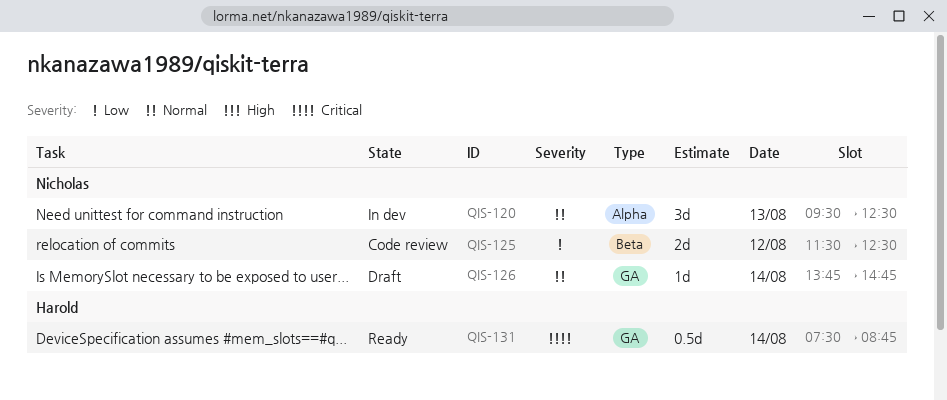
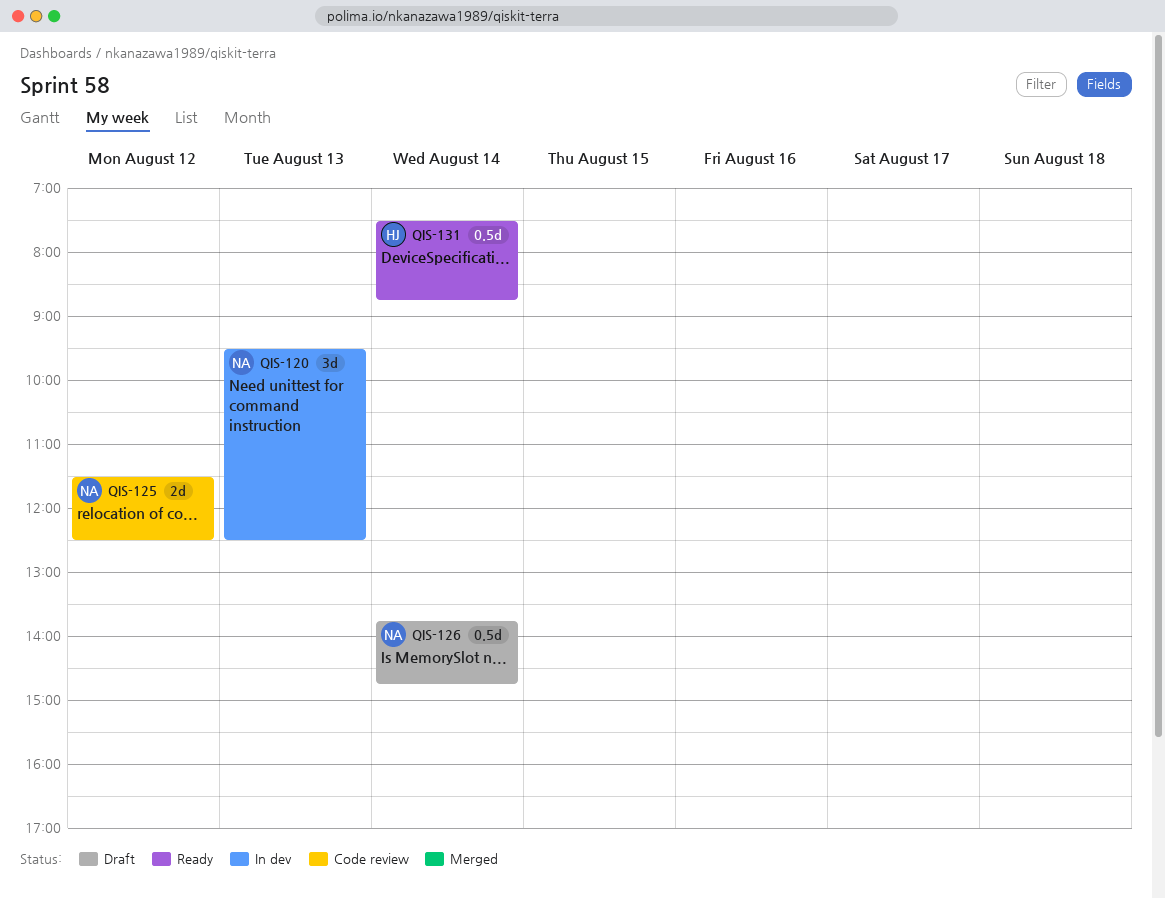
QIS-126, estimate: 1d -> 0.5d

